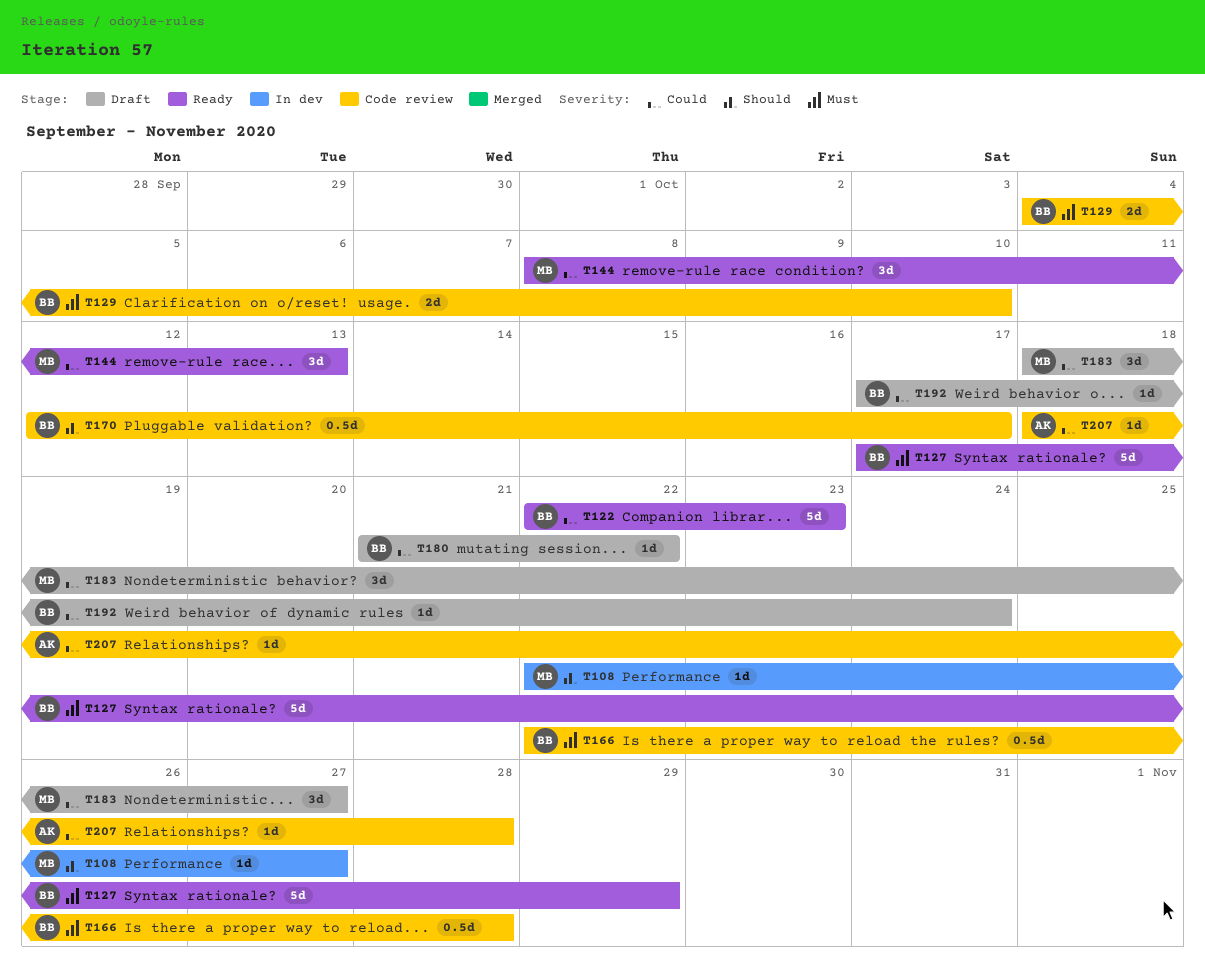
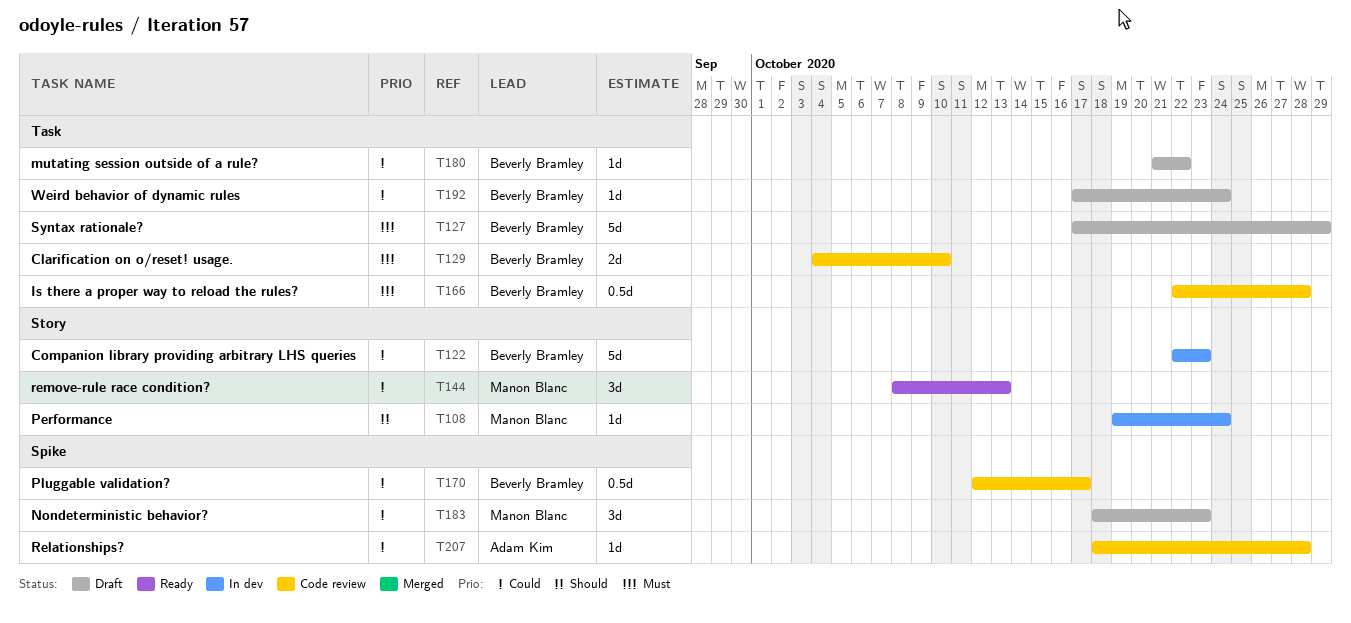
T108, start: Oct 22 -> Oct 19
T108, due: Oct 27 -> Oct 24
T122, status: Ready -> In dev
T127, status: Ready -> Draft
T170, priority: Should -> Could
T183, due: Oct 27 -> Oct 23

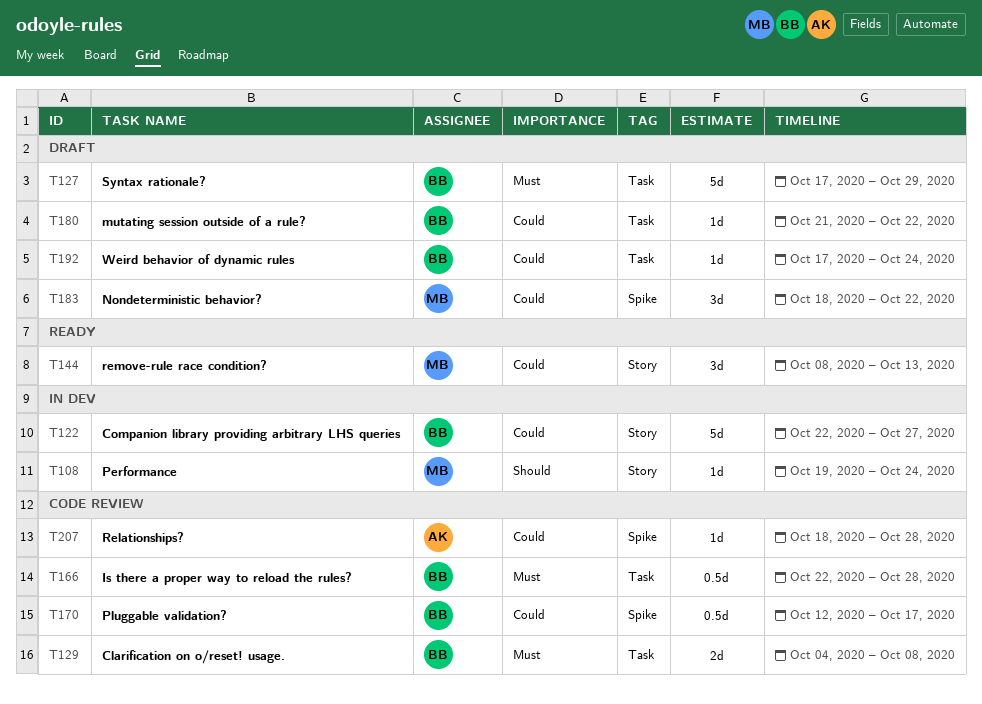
T122, due: Oct 23 -> Oct 27
T129, due: Oct 10 -> Oct 8
T183, due: Oct 23 -> Oct 22

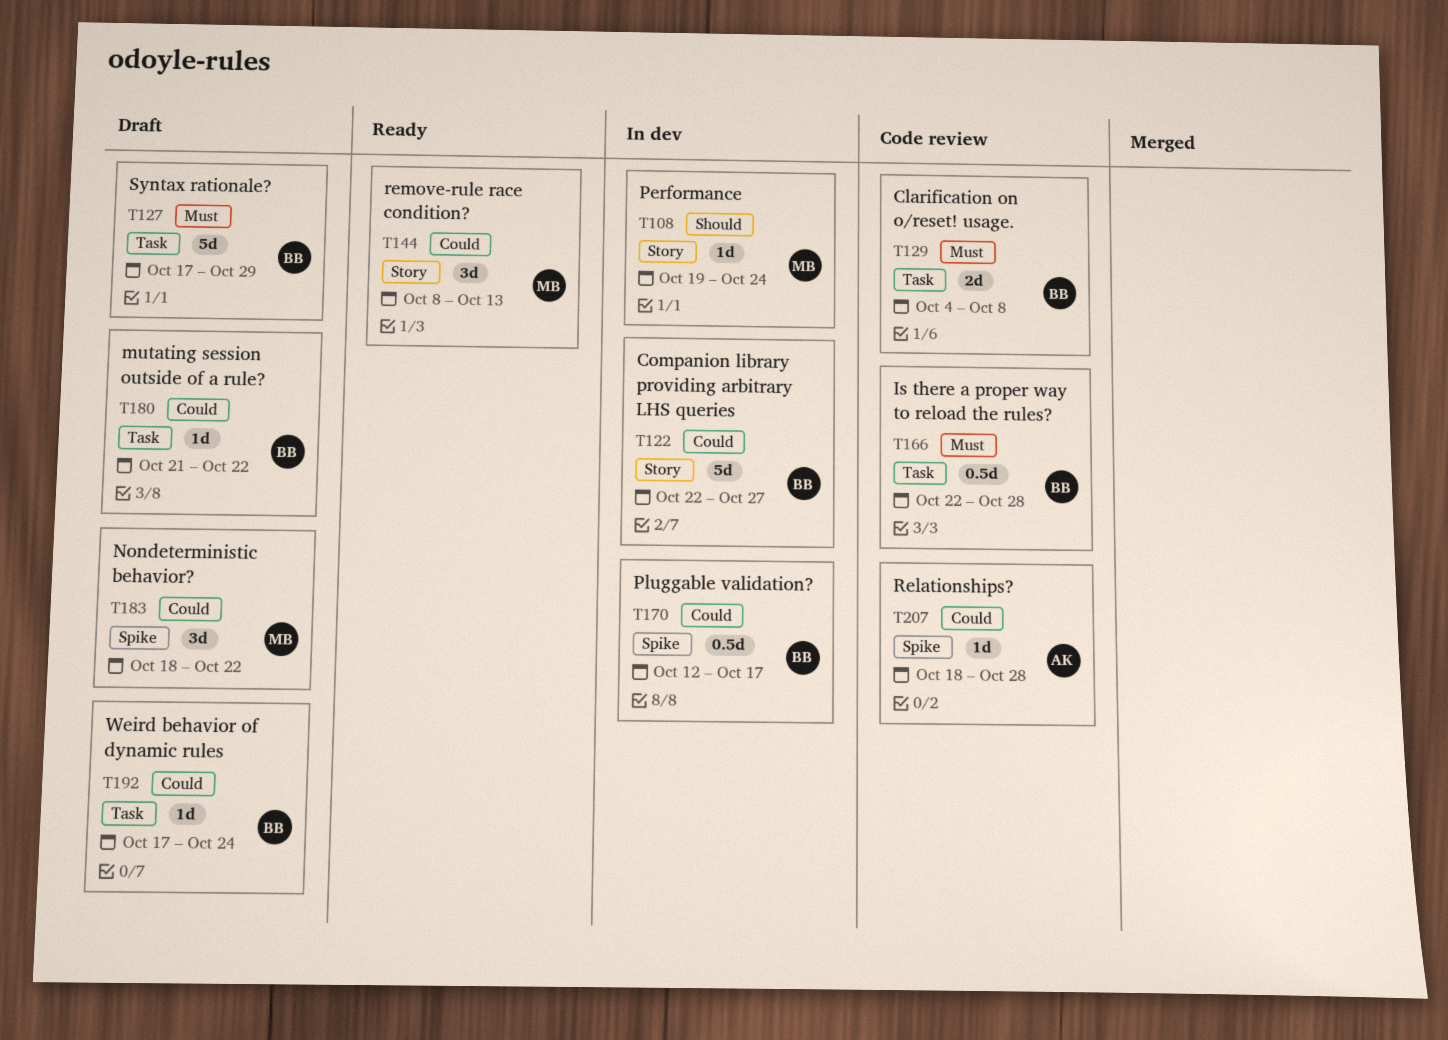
T170, status: Code review -> In dev

